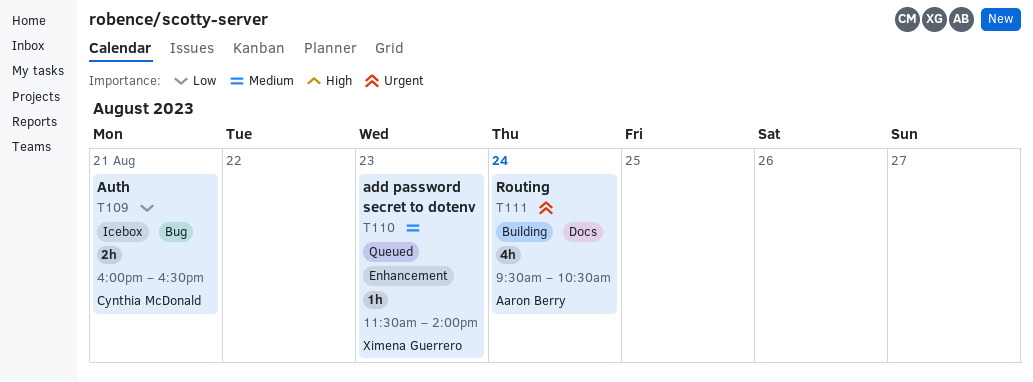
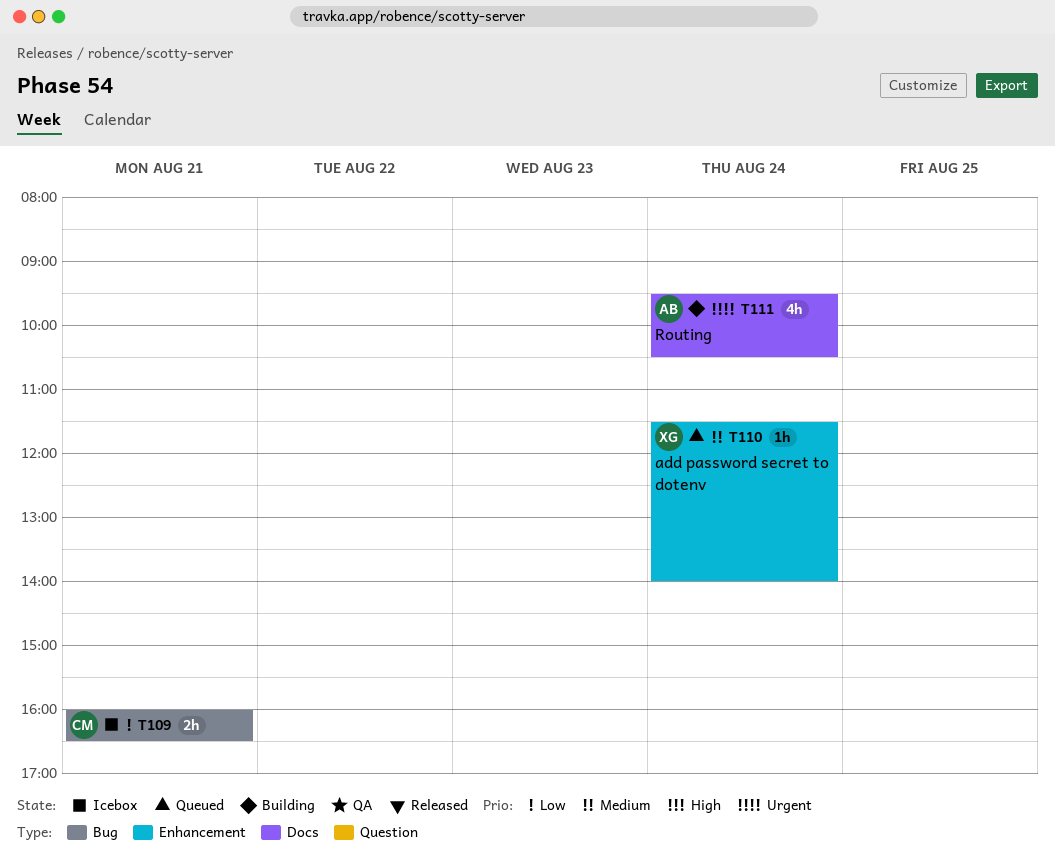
T110, day: Aug 23 -> Aug 24

